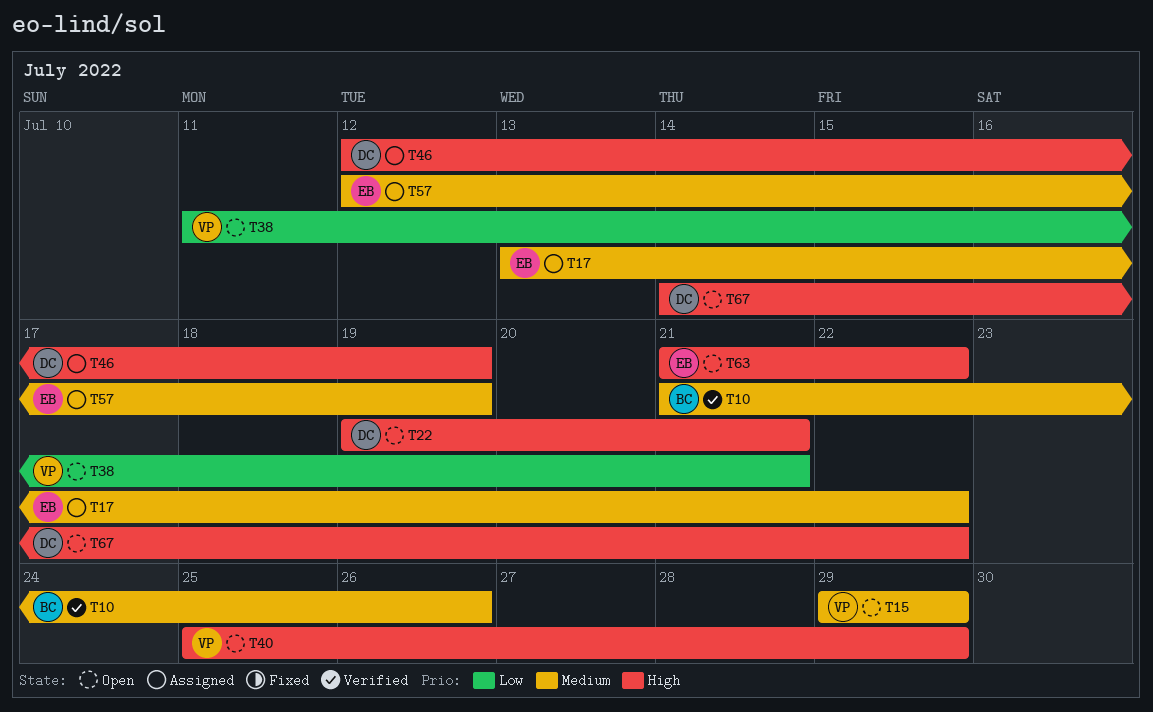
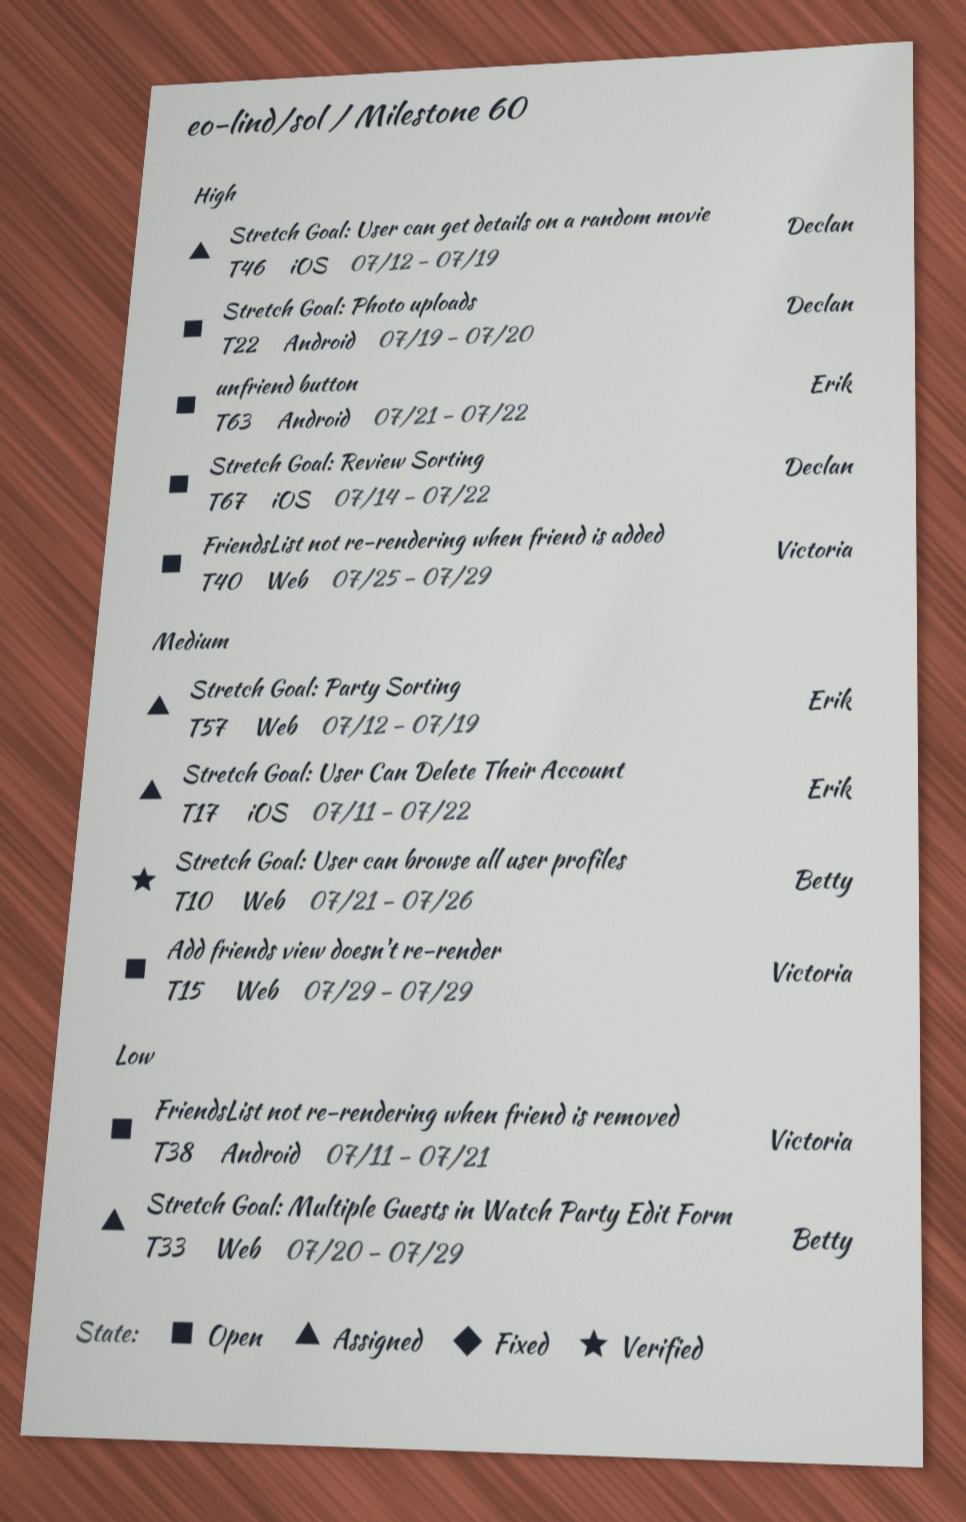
T17, start: Jul 13 -> Jul 11
T22, due: Jul 21 -> Jul 20
T33: none -> present

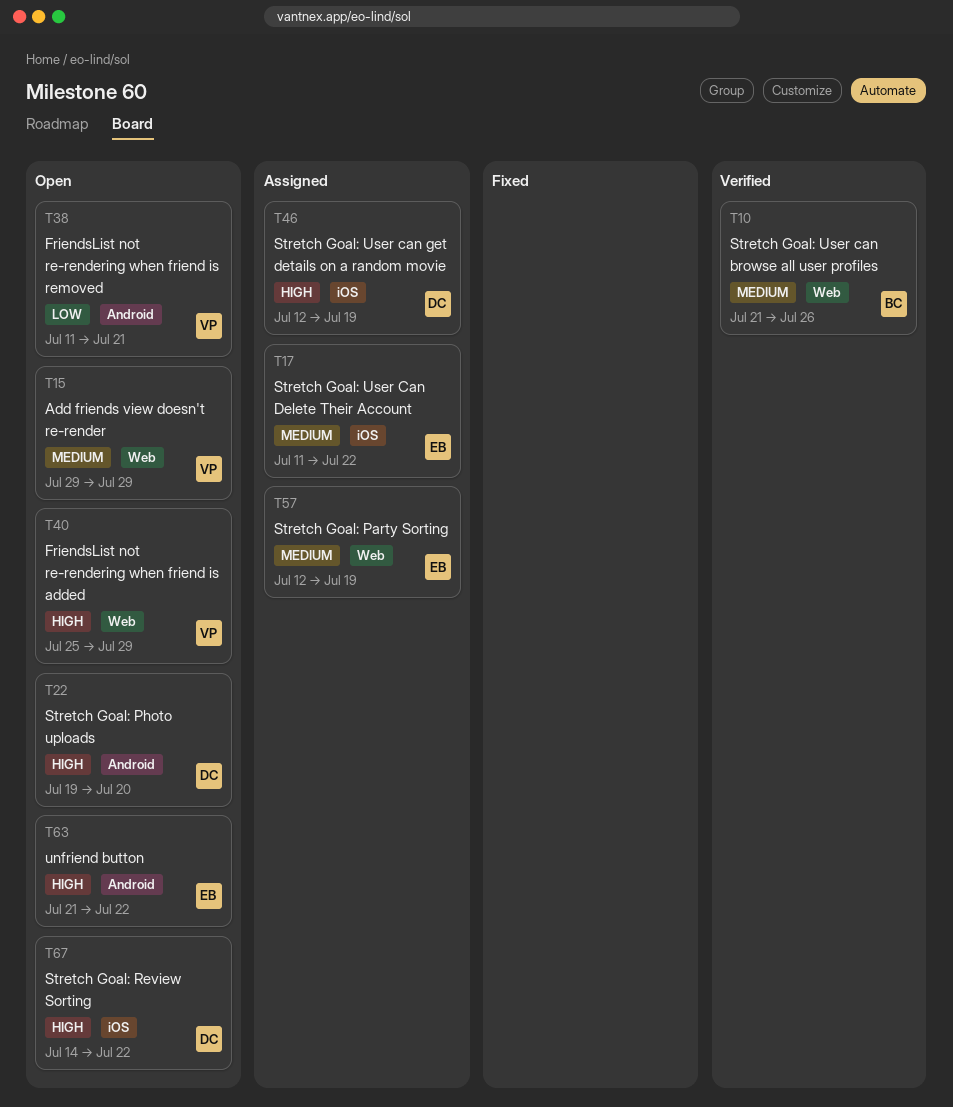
T33: present -> none

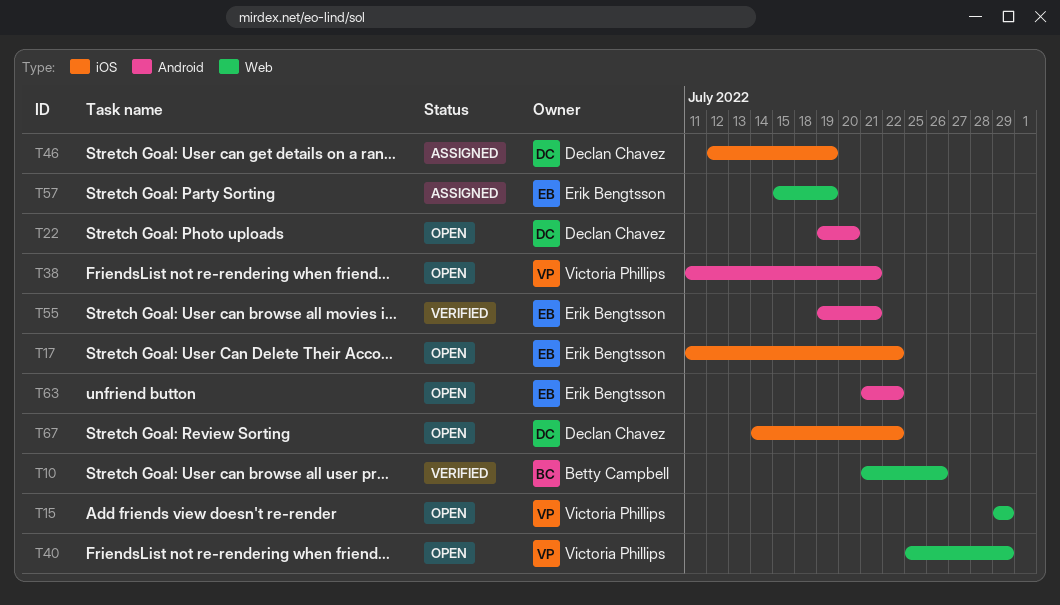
T17, status: Assigned -> Open
T55: none -> present
T57, start: Jul 12 -> Jul 15

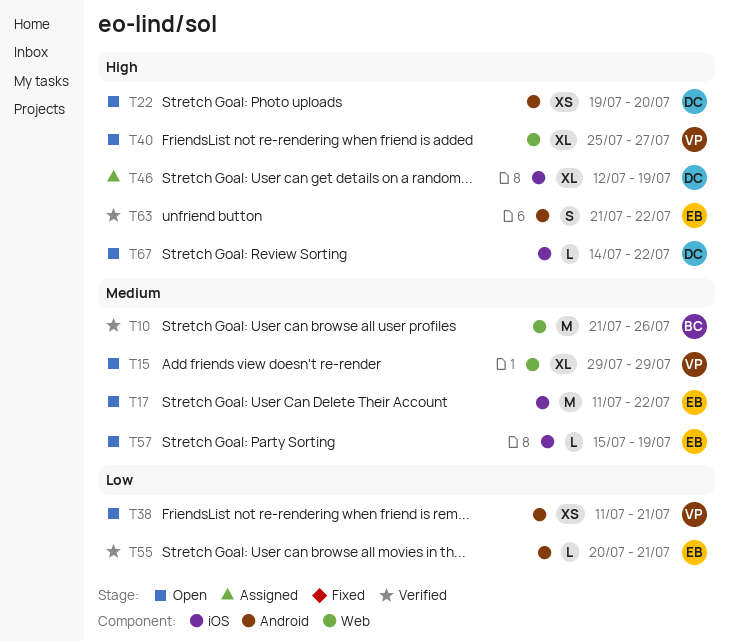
T40, due: Jul 29 -> Jul 27
T55, start: Jul 19 -> Jul 20
T57, status: Assigned -> Open
T57, label: Web -> iOS
T63, status: Open -> Verified

